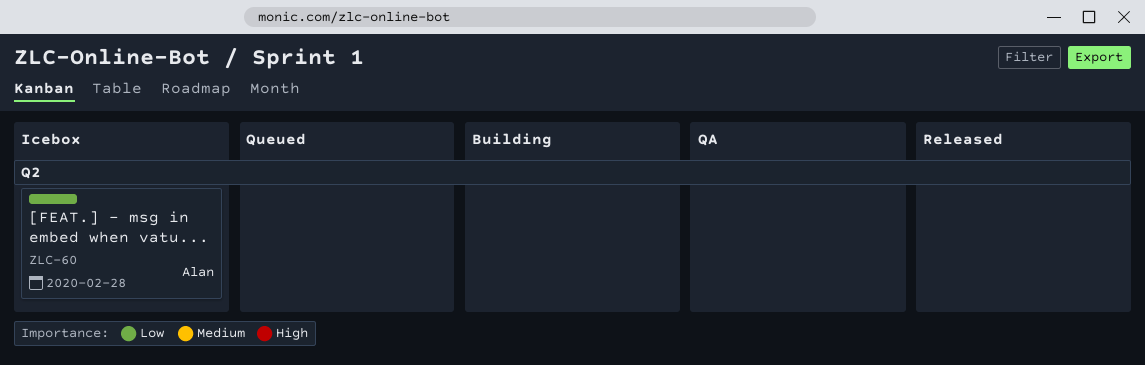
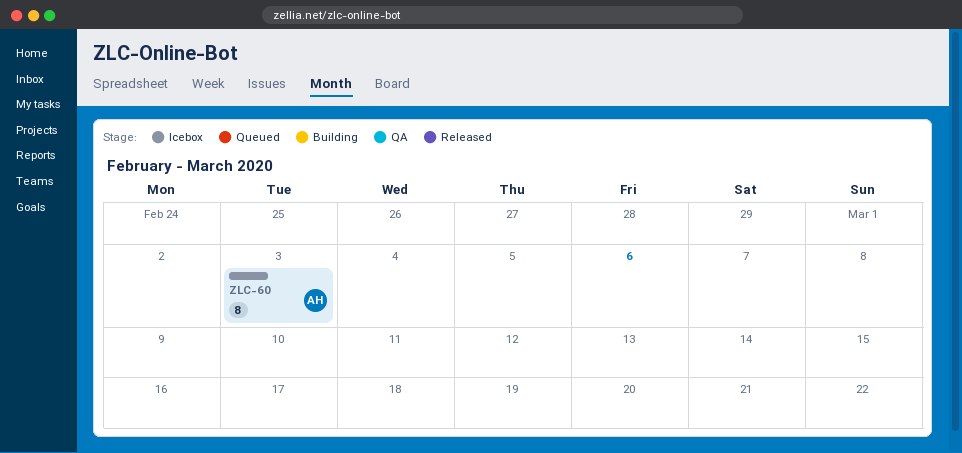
ZLC-60, due: Feb 28 -> Mar 3

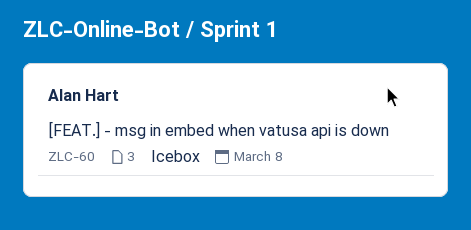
ZLC-60, due: Mar 3 -> Mar 8

